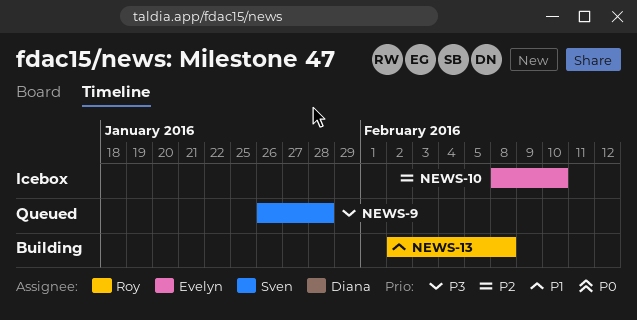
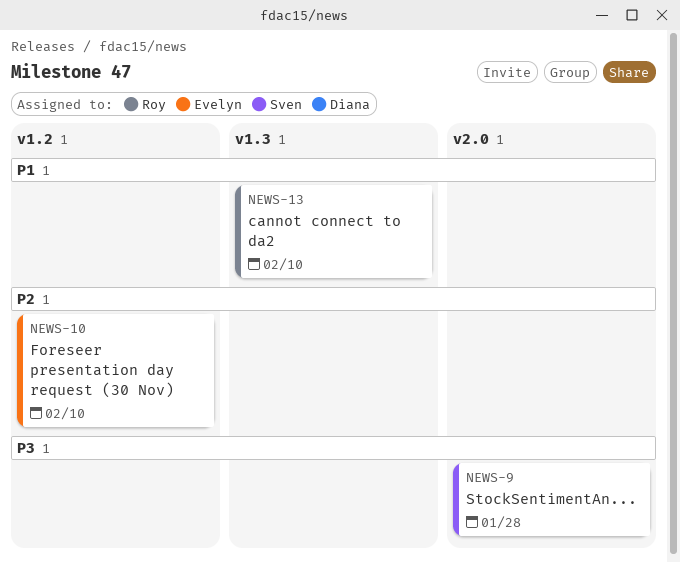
NEWS-13, due: Feb 8 -> Feb 10

